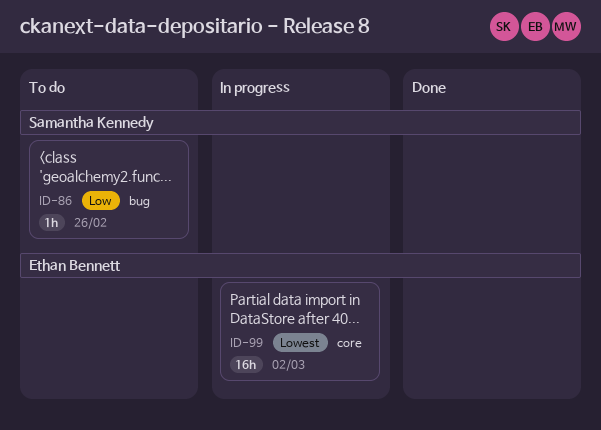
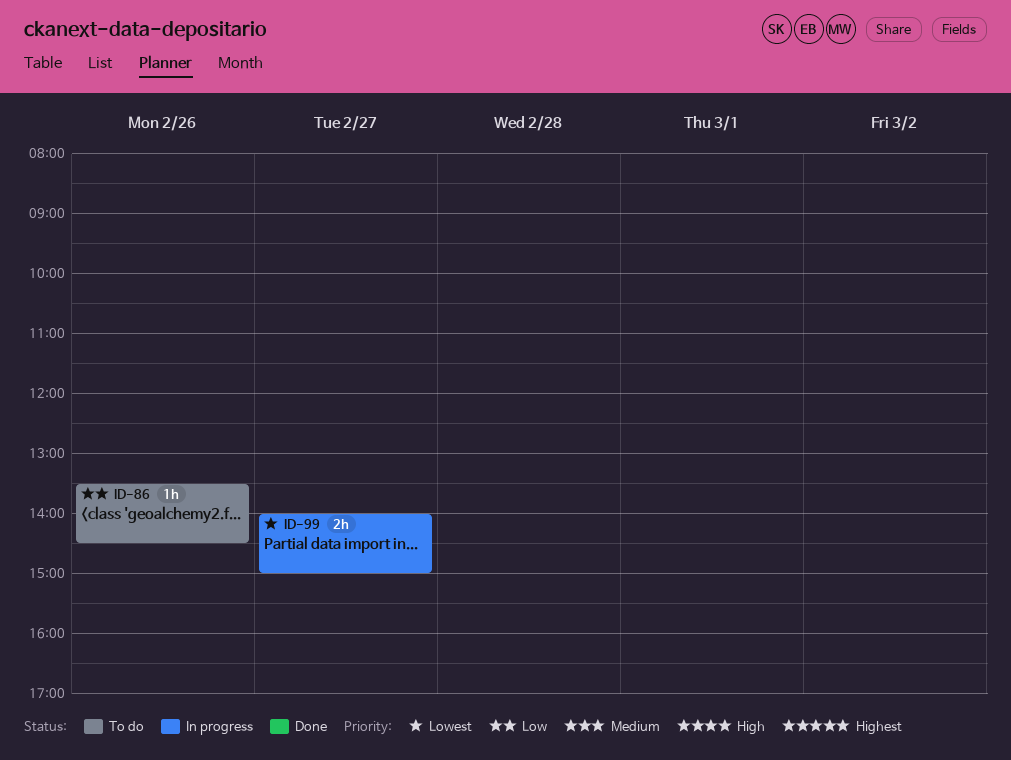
ID-99, estimate: 16h -> 2h
ID-99, day: Mar 2 -> Feb 27

